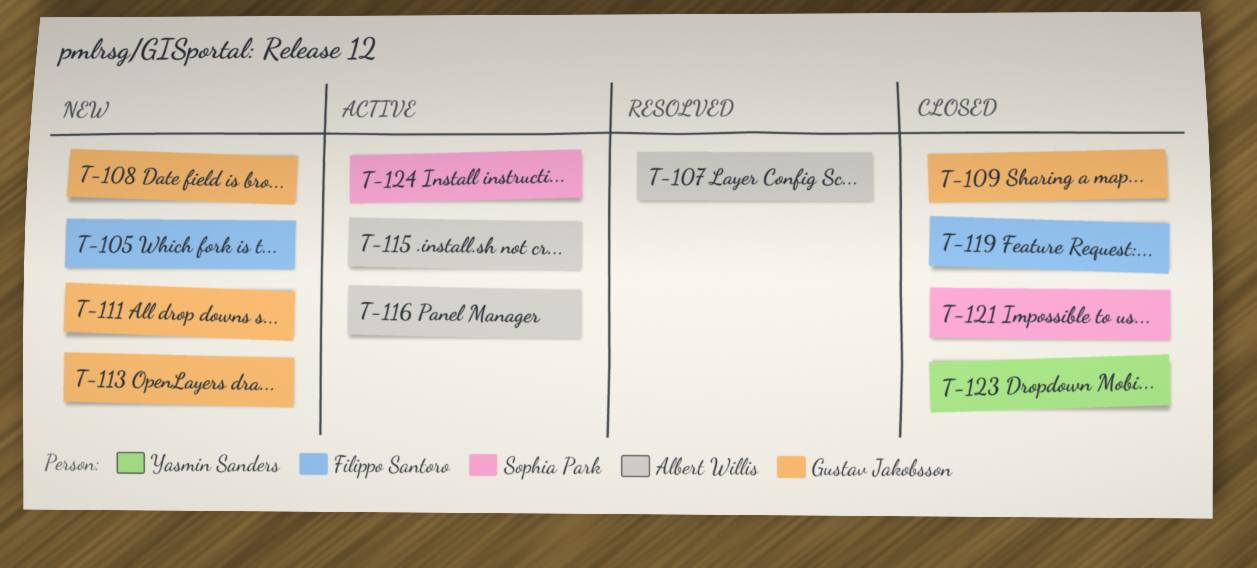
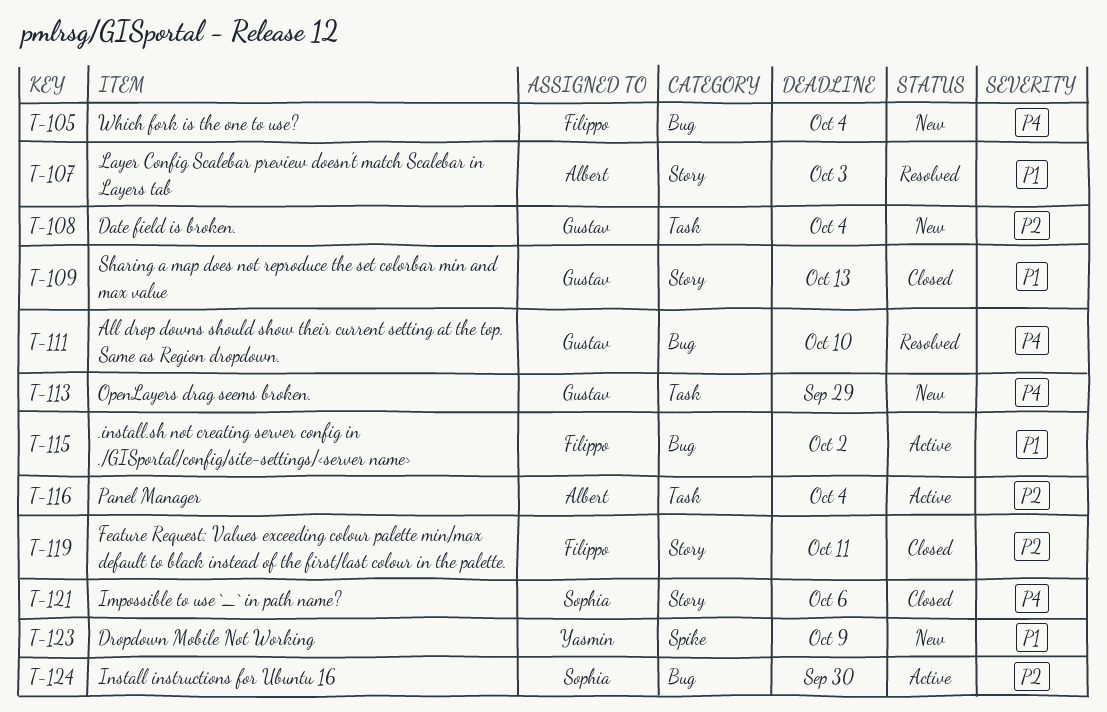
T-111, status: New -> Resolved
T-115, owner: Albert Willis -> Filippo Santoro
T-123, status: Closed -> New

